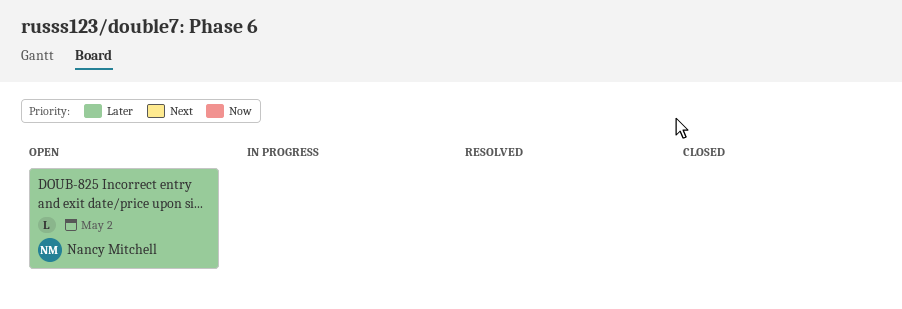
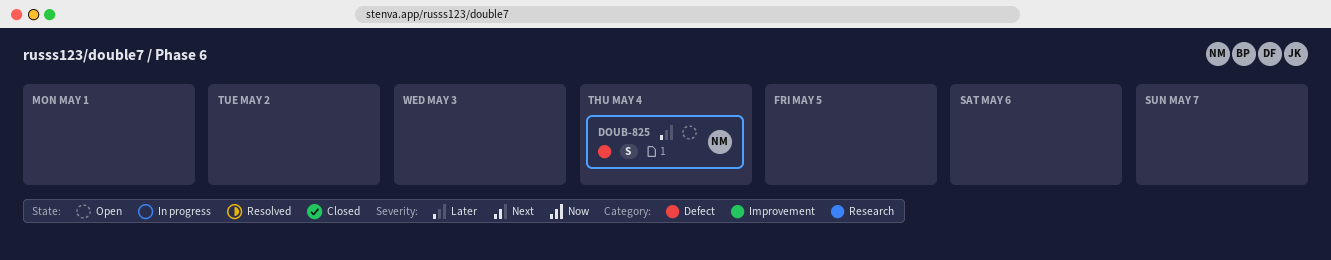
DOUB-825, estimate: L -> S
DOUB-825, due: May 2 -> May 4

